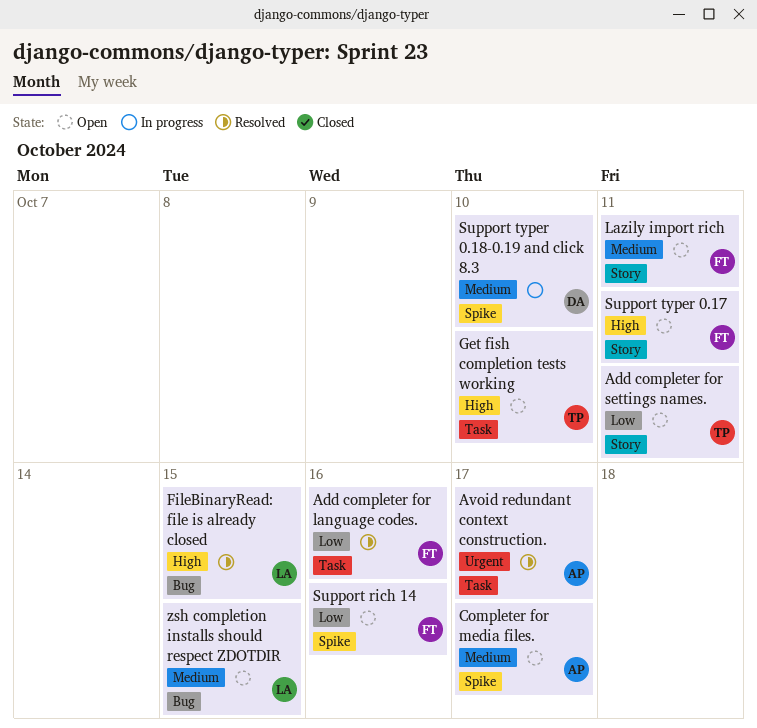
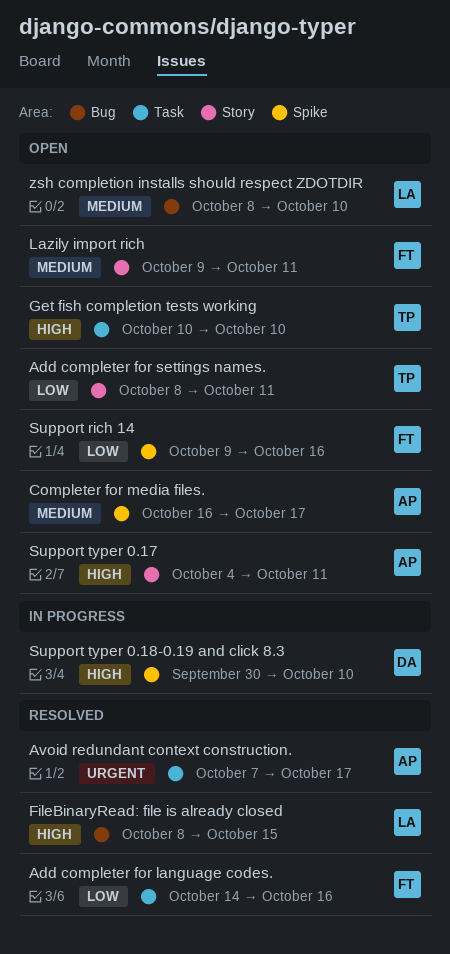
Support typer 0.17, owner: FT -> AP
Support typer 0.18-0.19 and click 8.3, priority: Medium -> High
zsh completion installs should respect ZDOTDIR, due: Oct 15 -> Oct 10

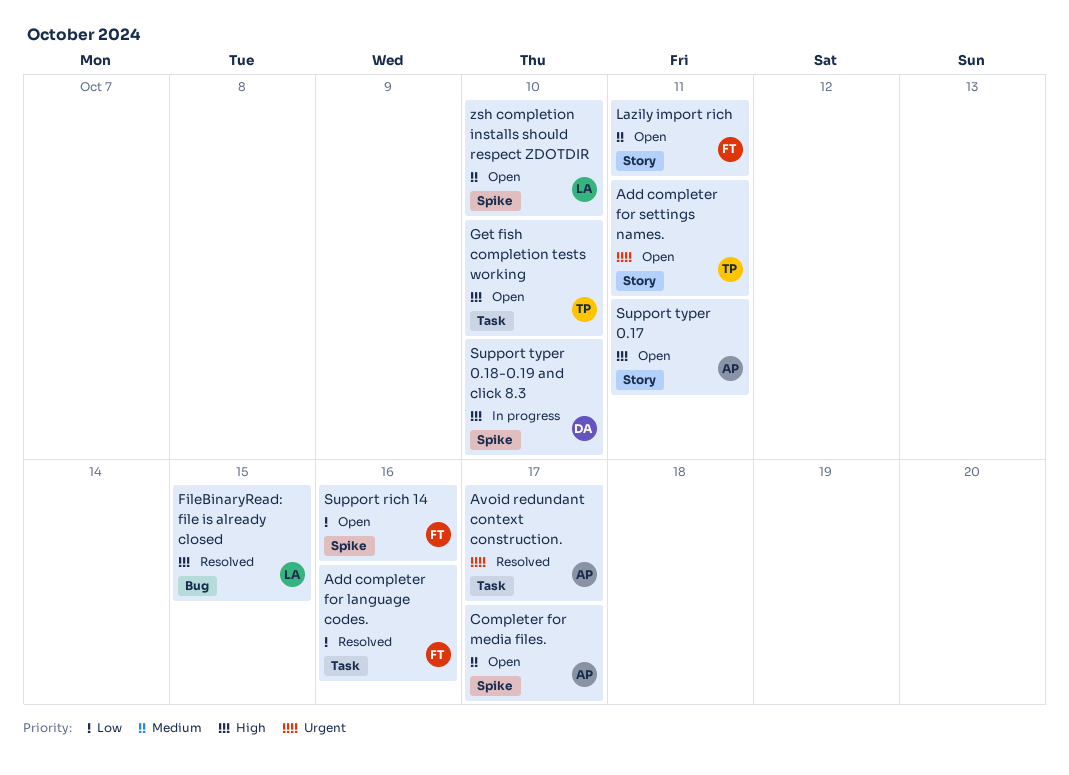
Add completer for settings names., priority: Low -> Urgent
zsh completion installs should respect ZDOTDIR, label: Bug -> Spike

